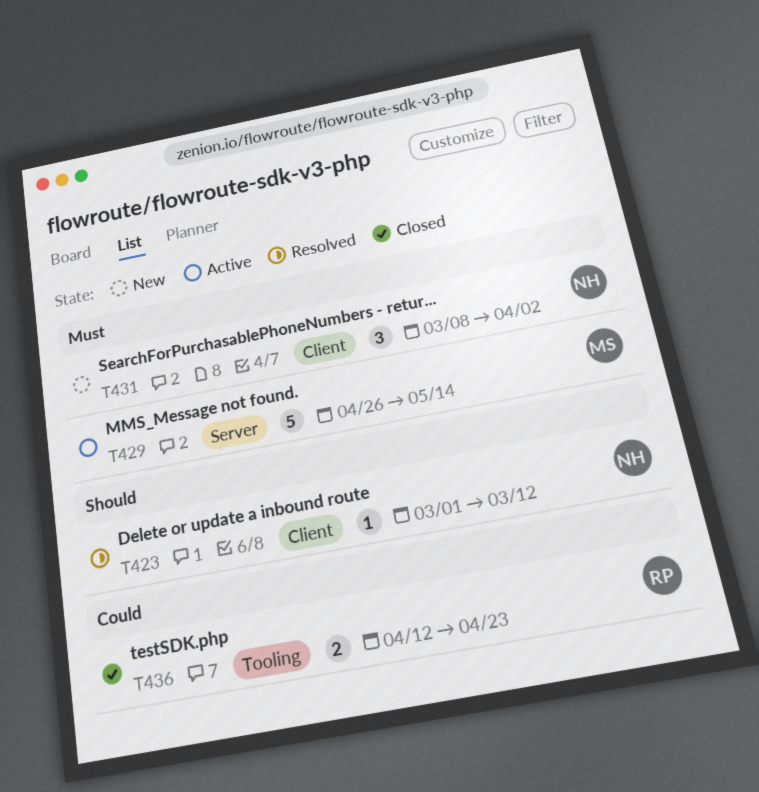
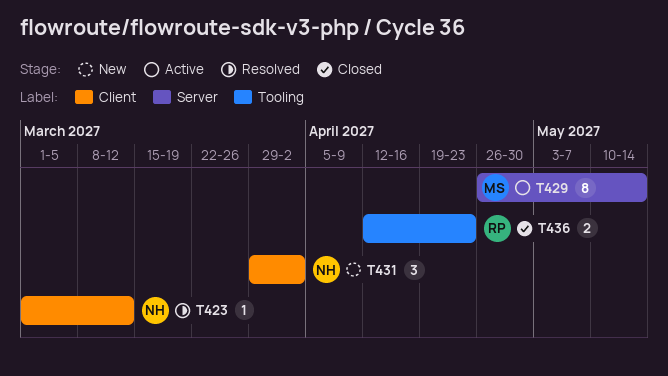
T429, estimate: 5 -> 8
T431, start: Mar 8 -> Mar 29

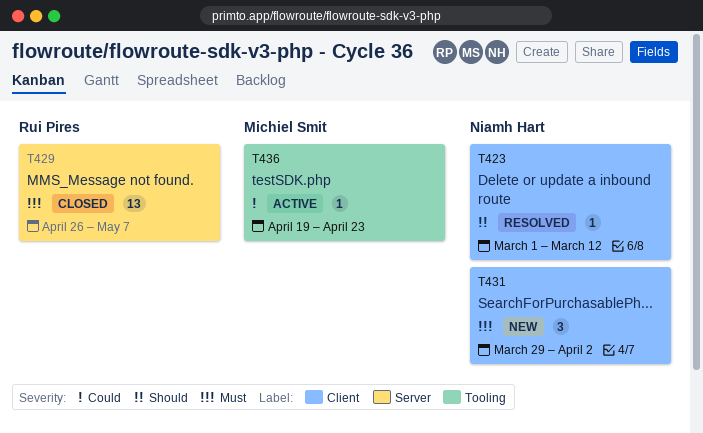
T429, status: Active -> Closed
T429, owner: Michiel Smit -> Rui Pires
T429, estimate: 8 -> 13
T429, due: May 14 -> May 7
T436, status: Closed -> Active
T436, owner: Rui Pires -> Michiel Smit
T436, estimate: 2 -> 1
T436, start: Apr 12 -> Apr 19

